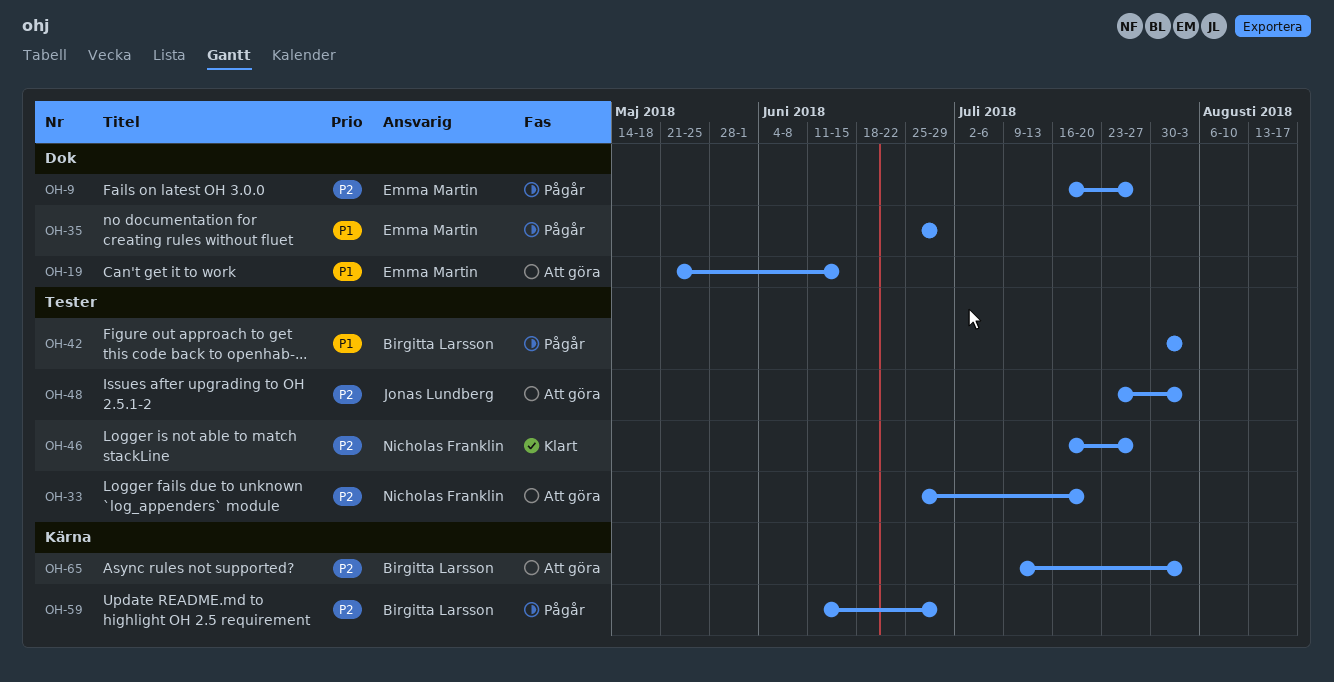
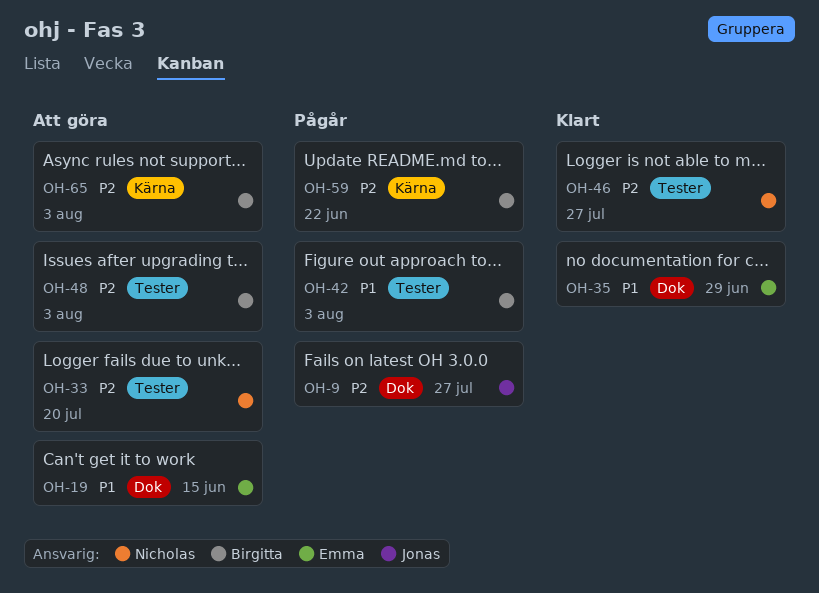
OH-9, owner: Emma Martin -> Jonas Lundberg
OH-35, status: Pågår -> Klart
OH-48, owner: Jonas Lundberg -> Birgitta Larsson
OH-59, due: Jun 29 -> Jun 22

